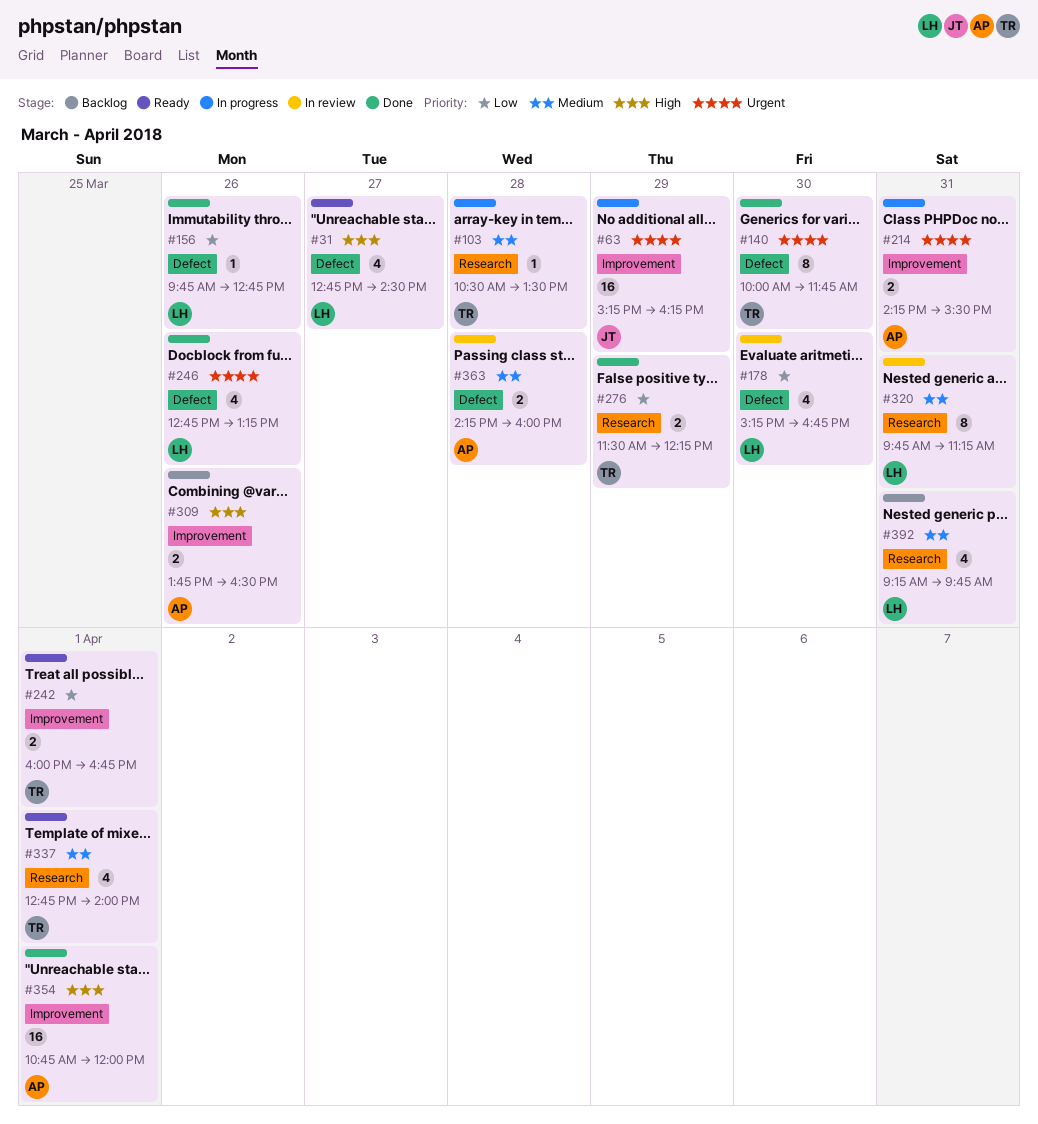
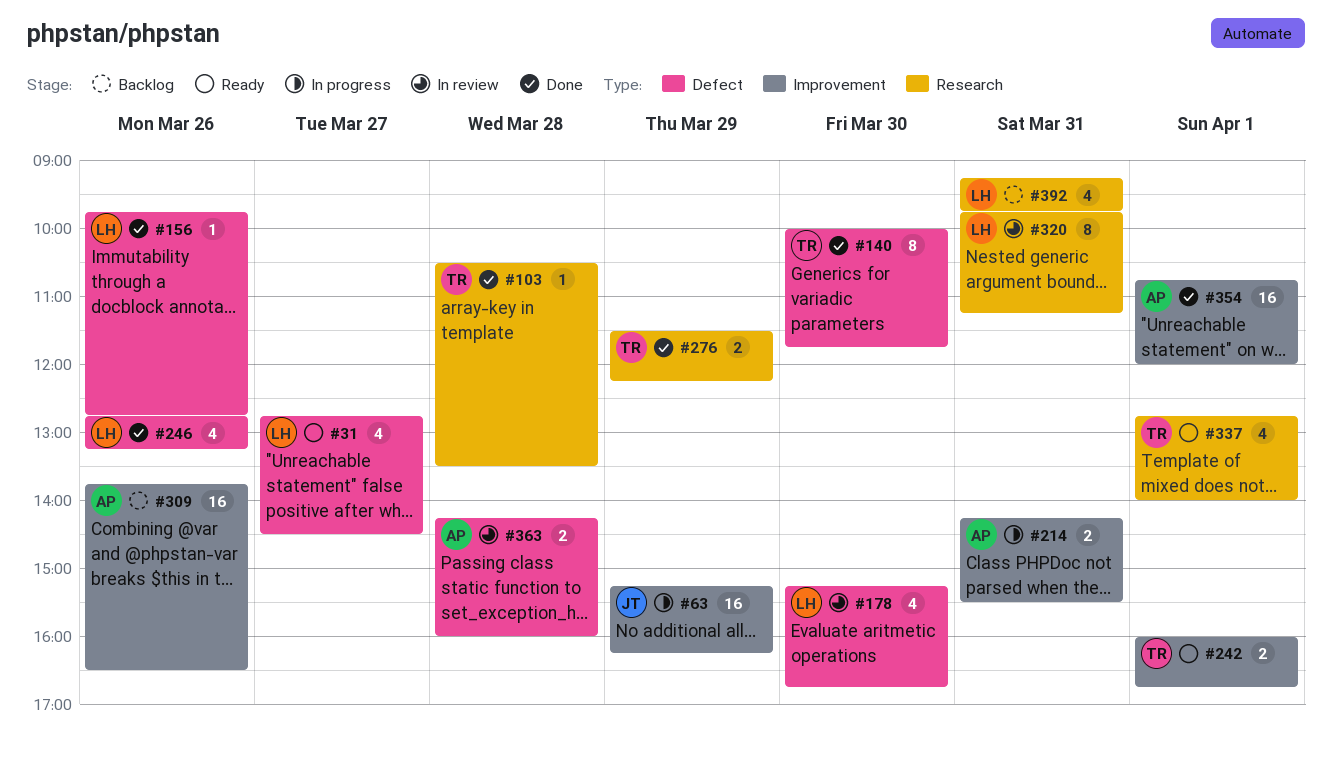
#103, status: In progress -> Done
#309, estimate: 2 -> 16

